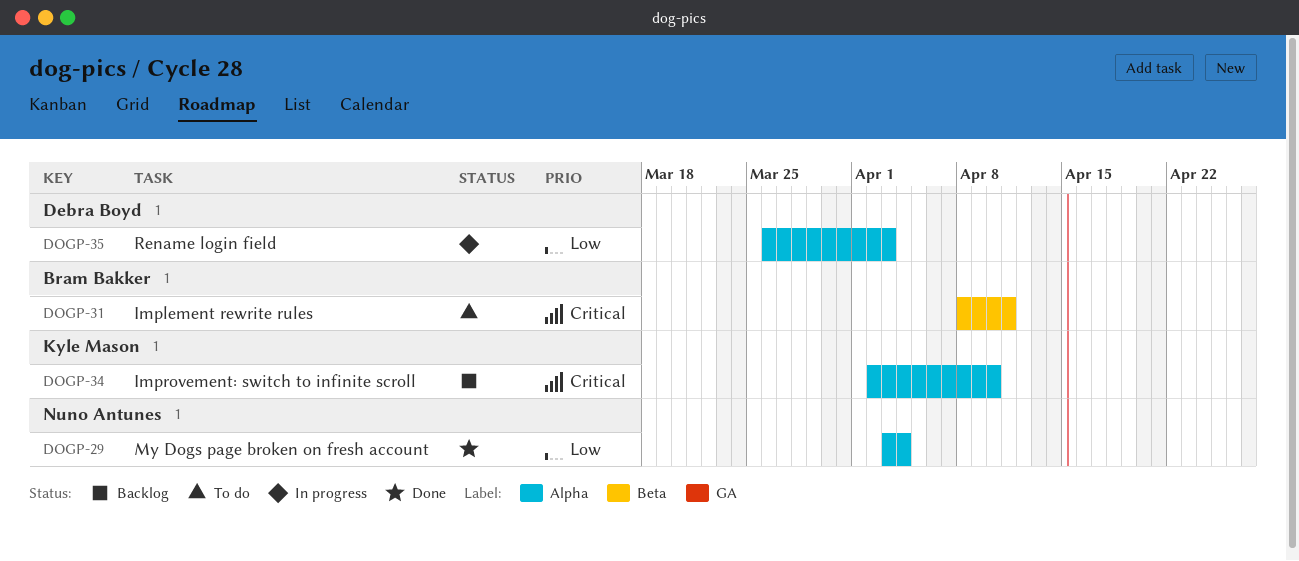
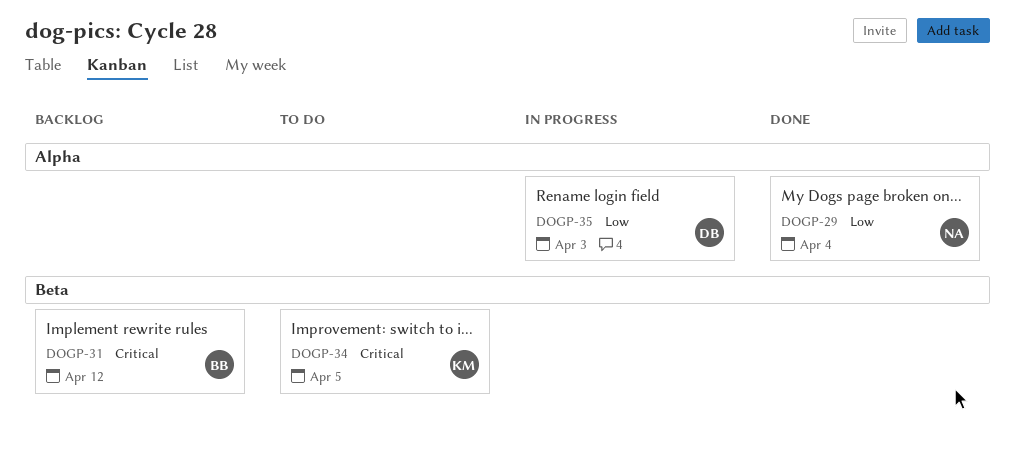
DOGP-31, status: To do -> Backlog
DOGP-31, due: Apr 11 -> Apr 12
DOGP-34, status: Backlog -> To do
DOGP-34, label: Alpha -> Beta
DOGP-34, due: Apr 10 -> Apr 5

